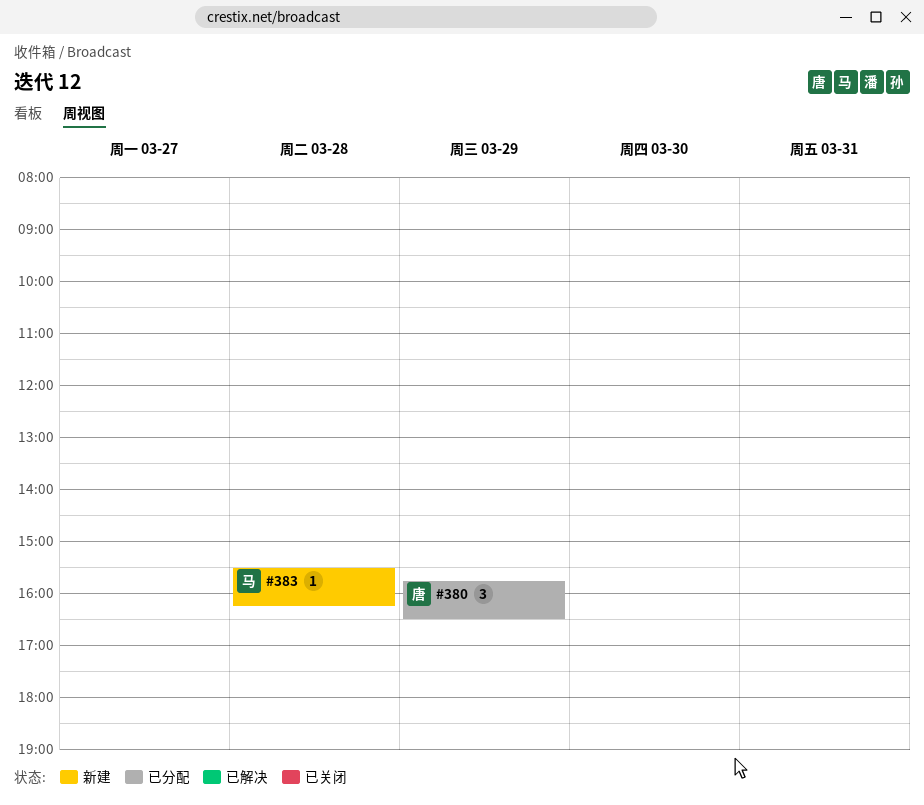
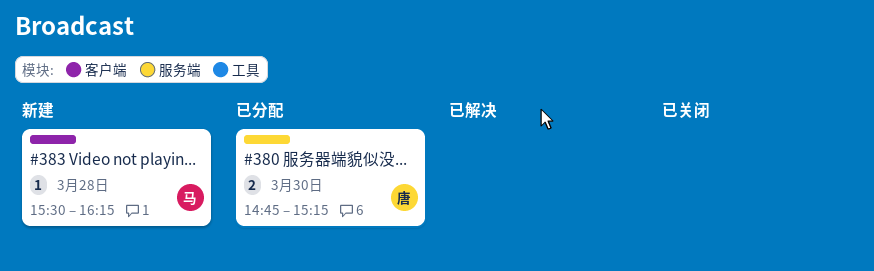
#380, estimate: 3 -> 2
#380, day: Mar 29 -> Mar 30
#380, begins: 15:45 -> 14:45
#380, ends: 16:30 -> 15:15

